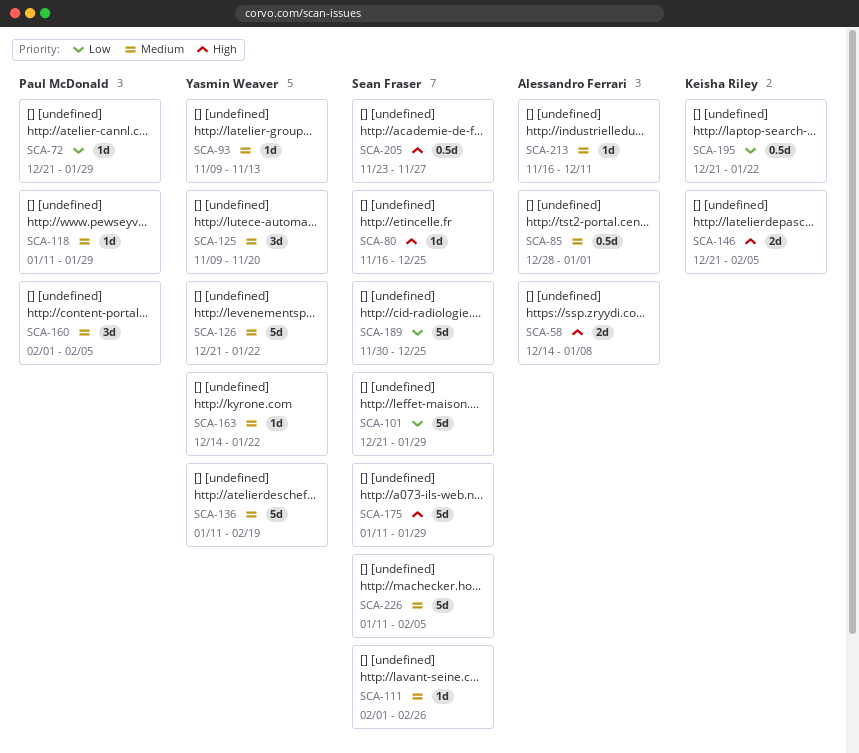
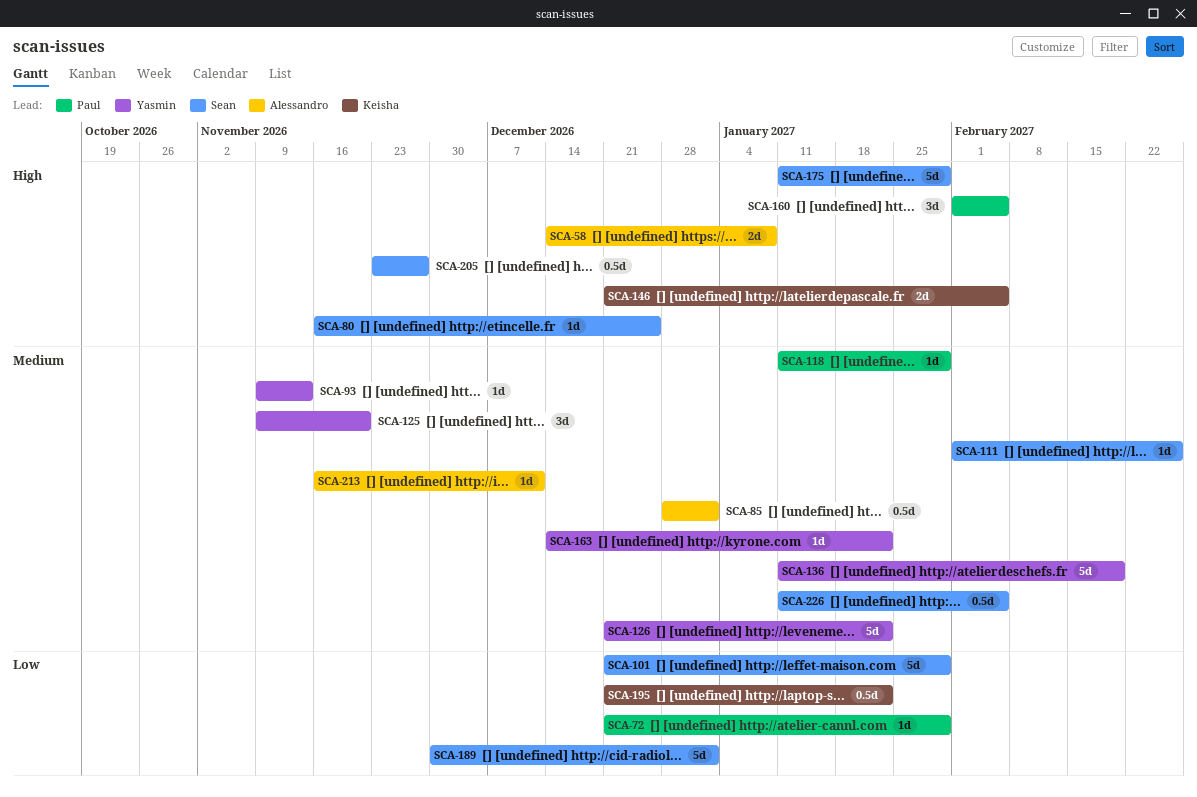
SCA-160, priority: Medium -> High
SCA-189, due: Dec 25 -> Jan 1
SCA-226, estimate: 5d -> 0.5d

